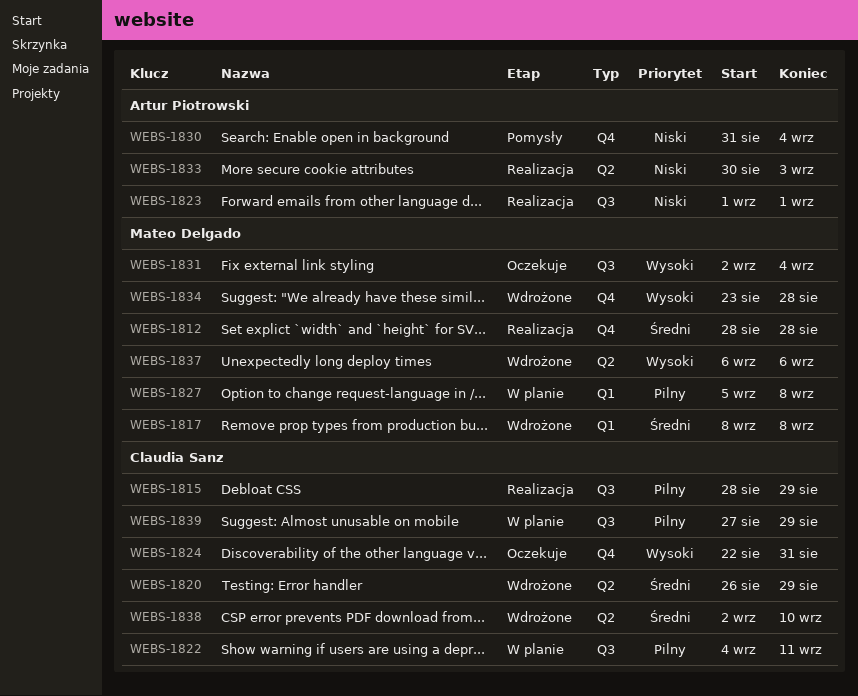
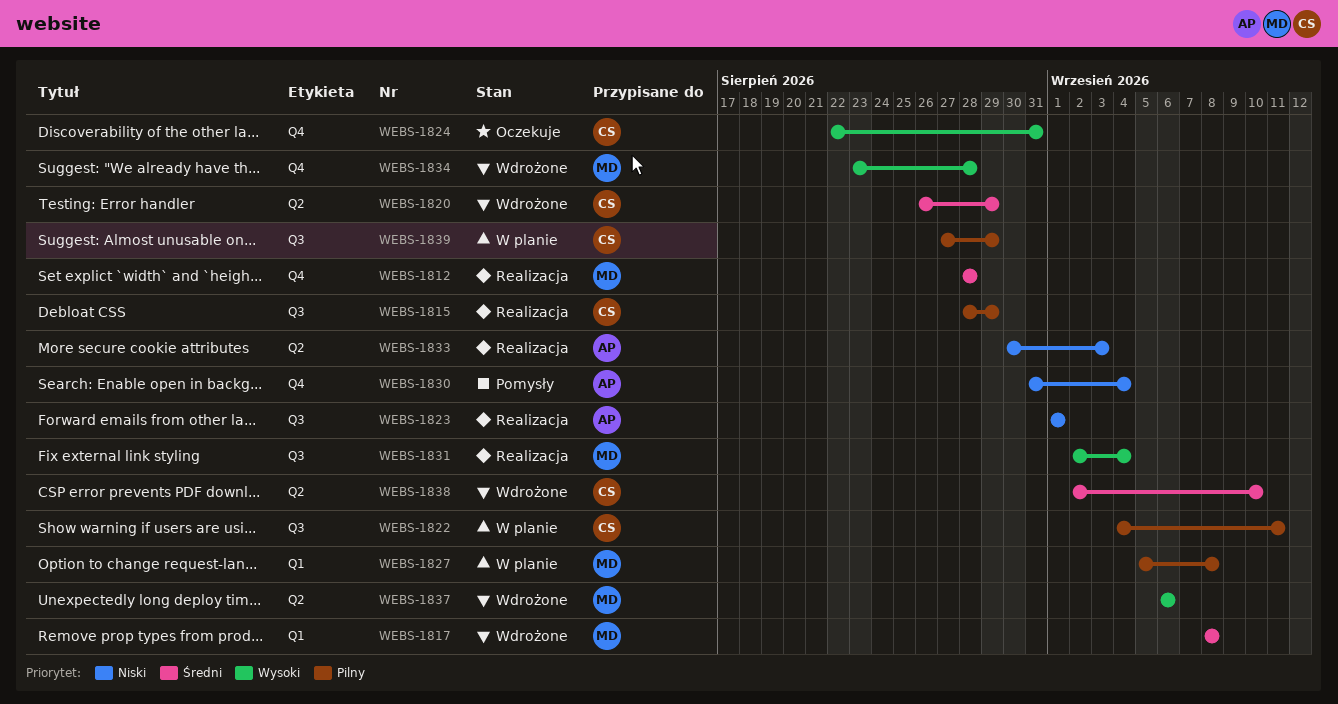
WEBS-1831, status: Oczekuje -> Realizacja

